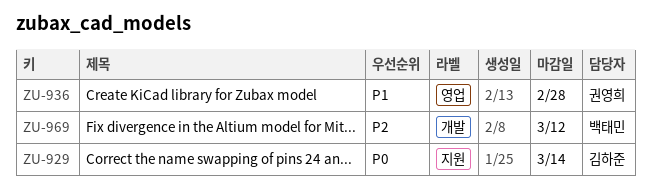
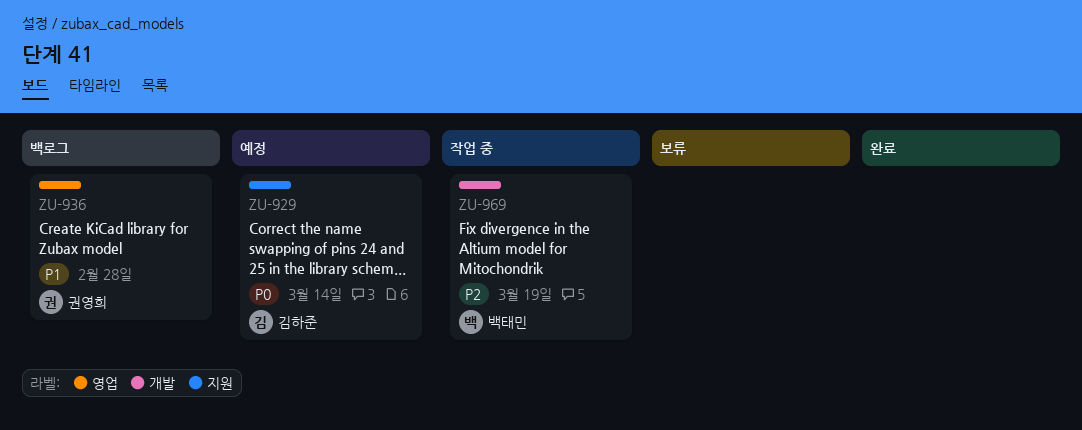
ZU-969, due: Mar 12 -> Mar 19

